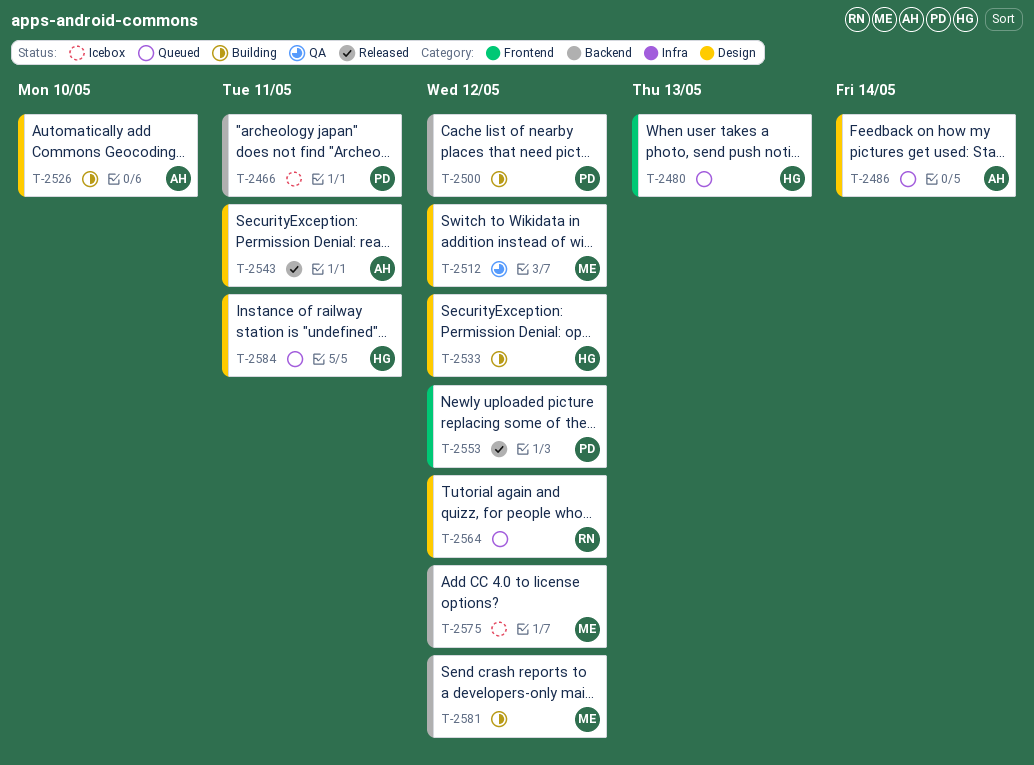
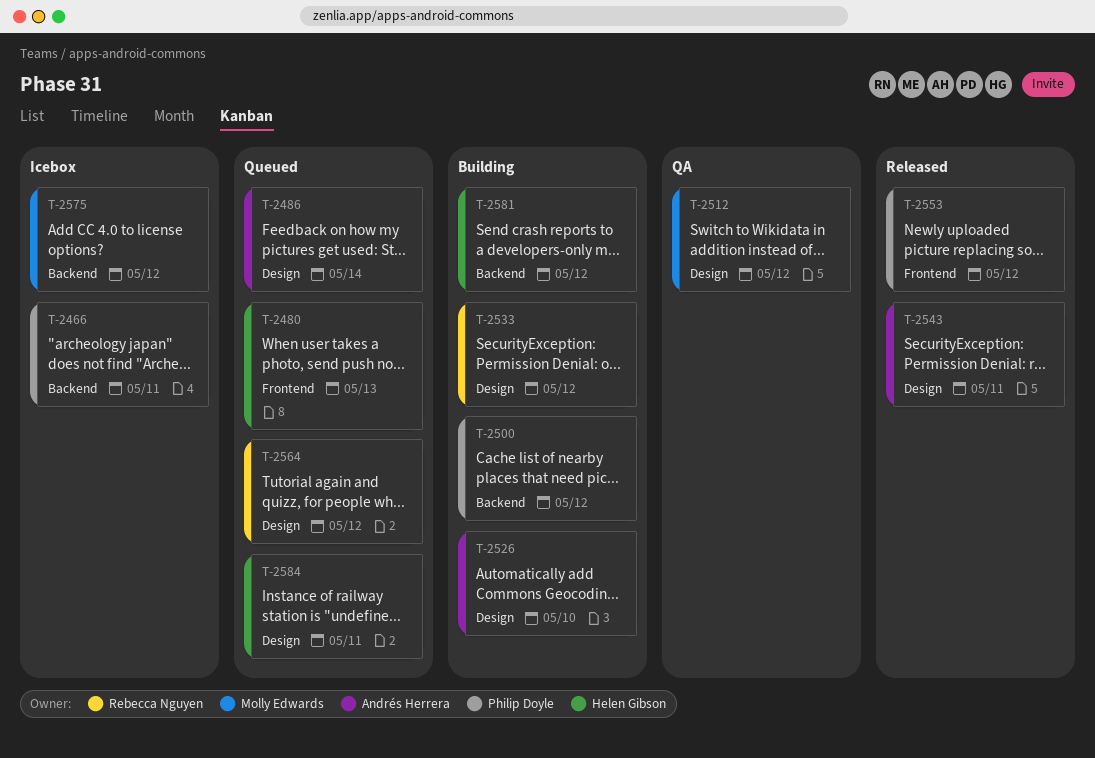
T-2533, owner: Helen Gibson -> Rebecca Nguyen
T-2581, owner: Molly Edwards -> Helen Gibson

